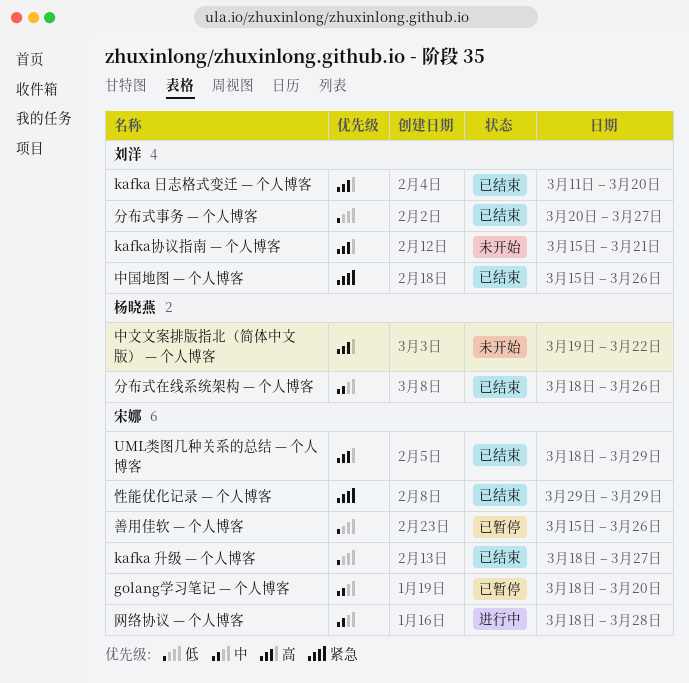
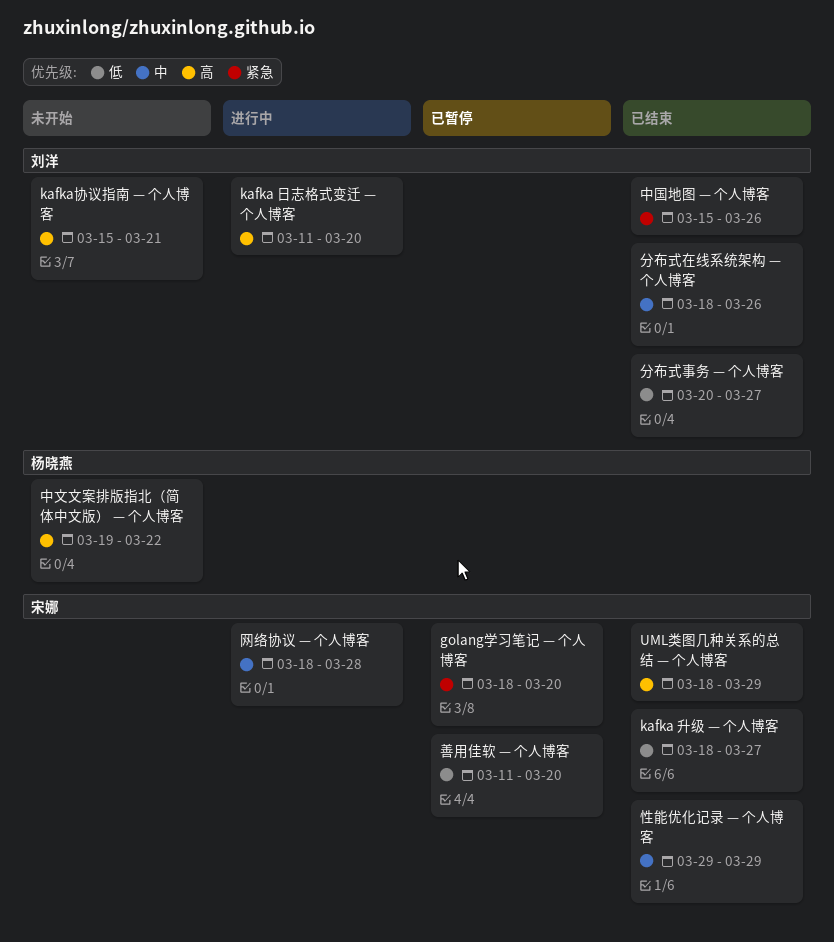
golang学习笔记 — 个人博客, priority: 中 -> 紧急
kafka 日志格式变迁 — 个人博客, status: 已结束 -> 进行中
分布式在线系统架构 — 个人博客, owner: 杨晓燕 -> 刘洋
善用佳软 — 个人博客, start: Mar 15 -> Mar 11
善用佳软 — 个人博客, due: Mar 26 -> Mar 20
性能优化记录 — 个人博客, priority: 紧急 -> 中

